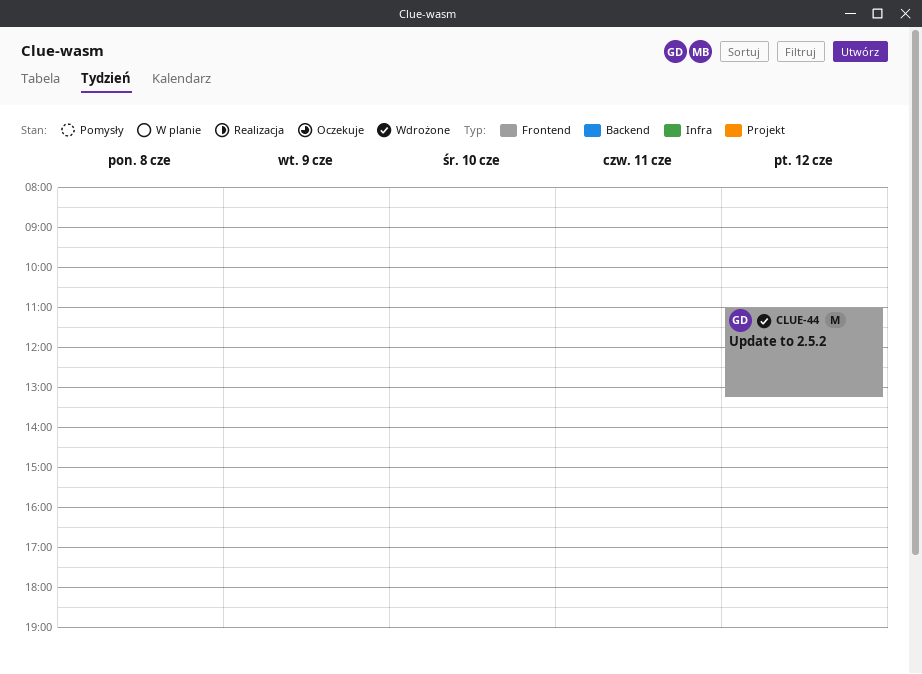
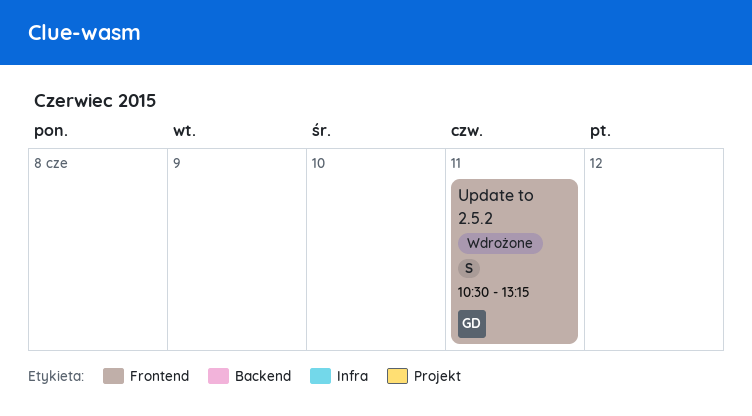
Update to 2.5.2, estimate: M -> S
Update to 2.5.2, day: Jun 12 -> Jun 11
Update to 2.5.2, begins: 11:00 -> 10:30

